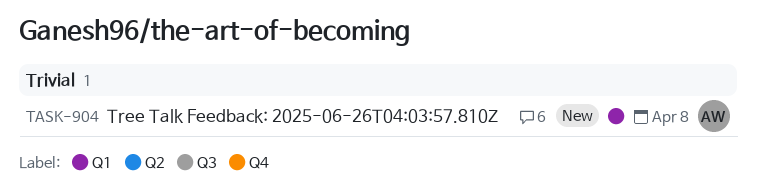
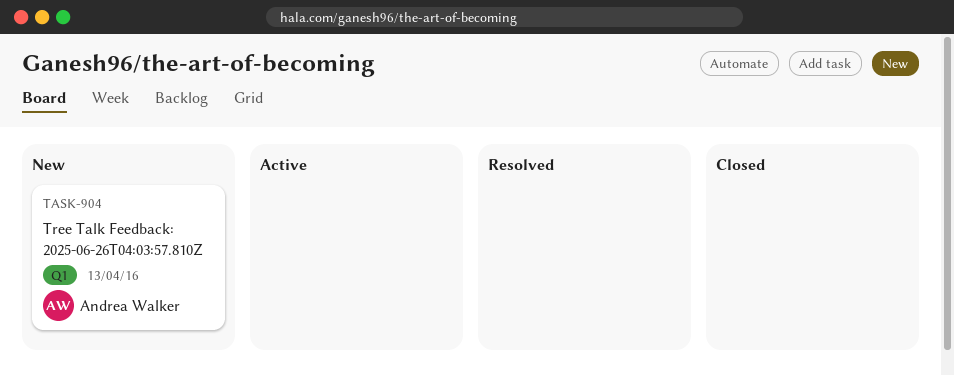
TASK-904, due: Apr 8 -> Apr 13

